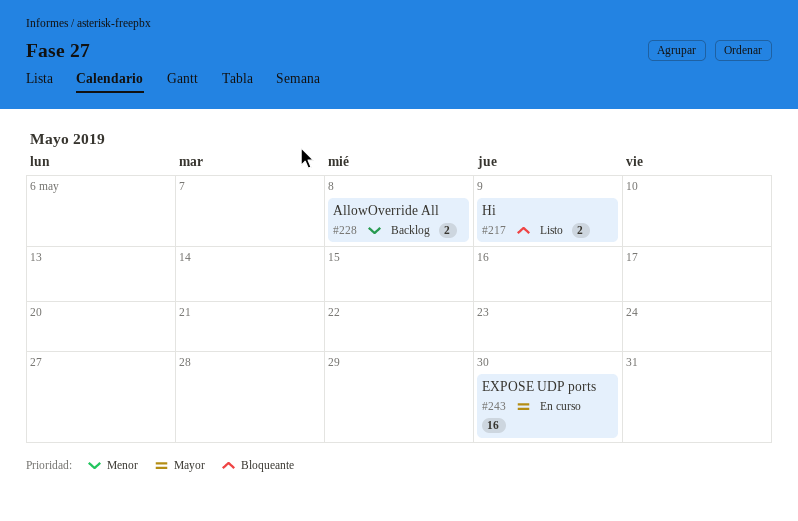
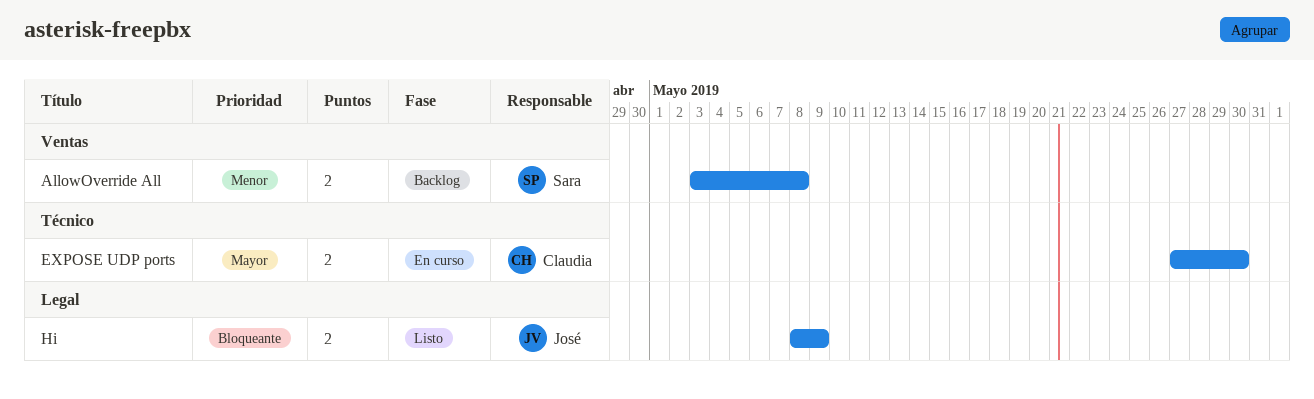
EXPOSE UDP ports, estimate: 16 -> 2

